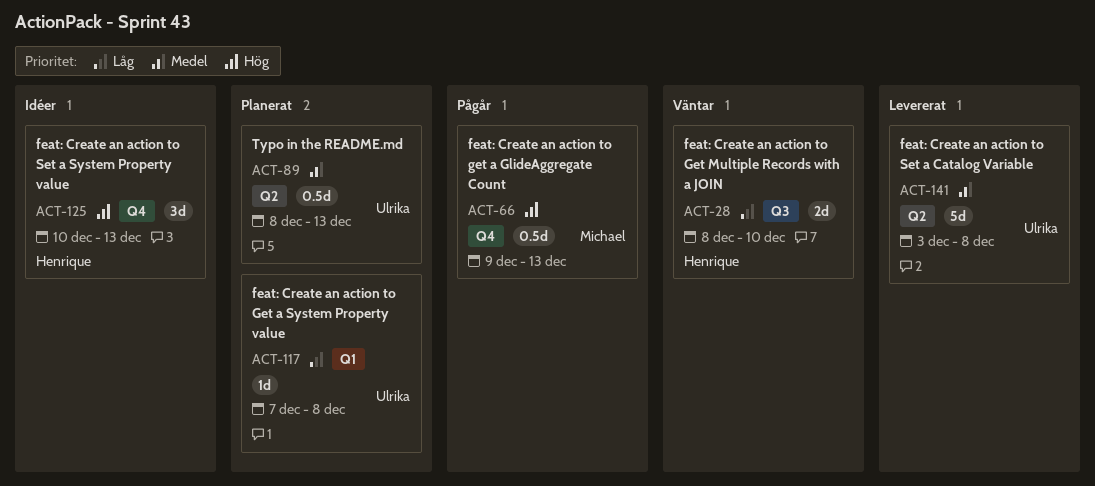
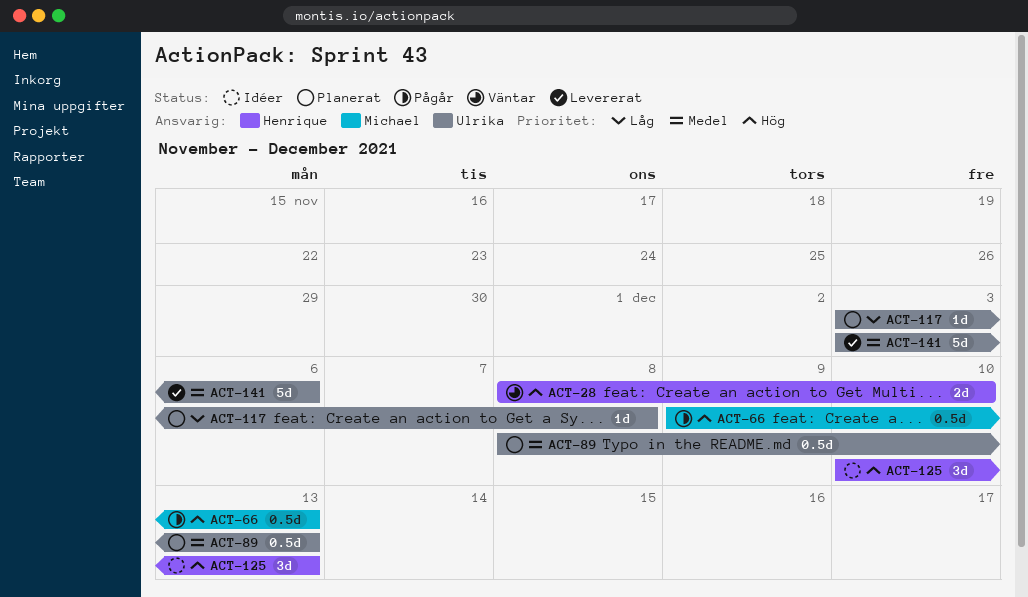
ACT-28, priority: Låg -> Hög
ACT-117, start: Dec 7 -> Dec 3
ACT-141, due: Dec 8 -> Dec 6

